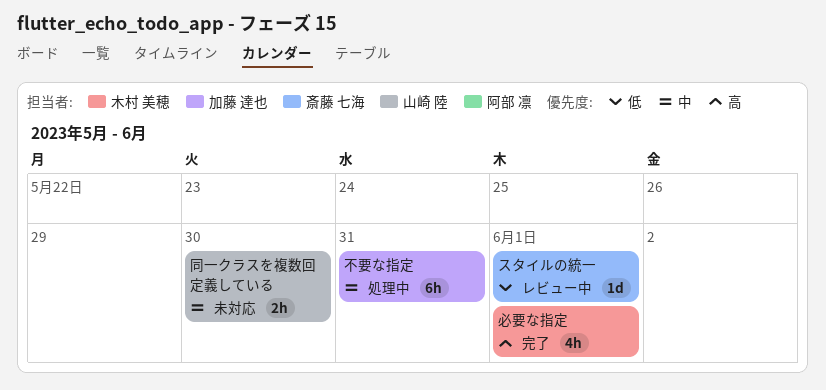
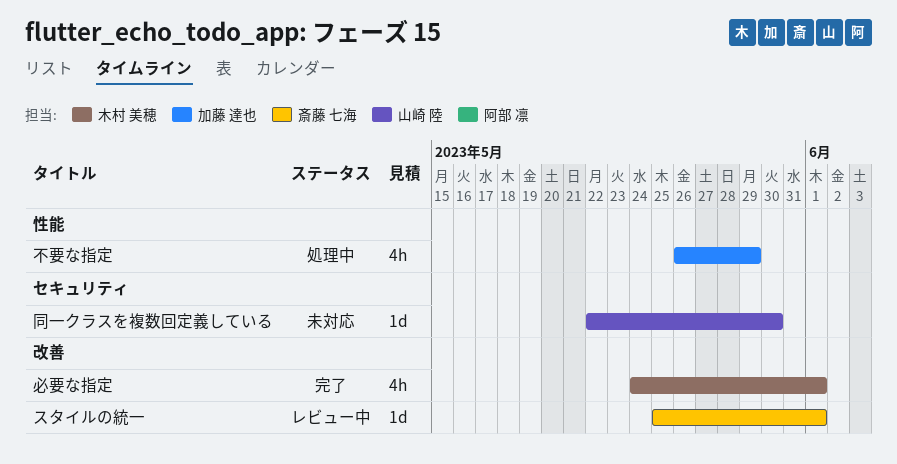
不要な指定, estimate: 6h -> 4h
不要な指定, due: May 31 -> May 29
同一クラスを複数回定義している, estimate: 2h -> 1d

